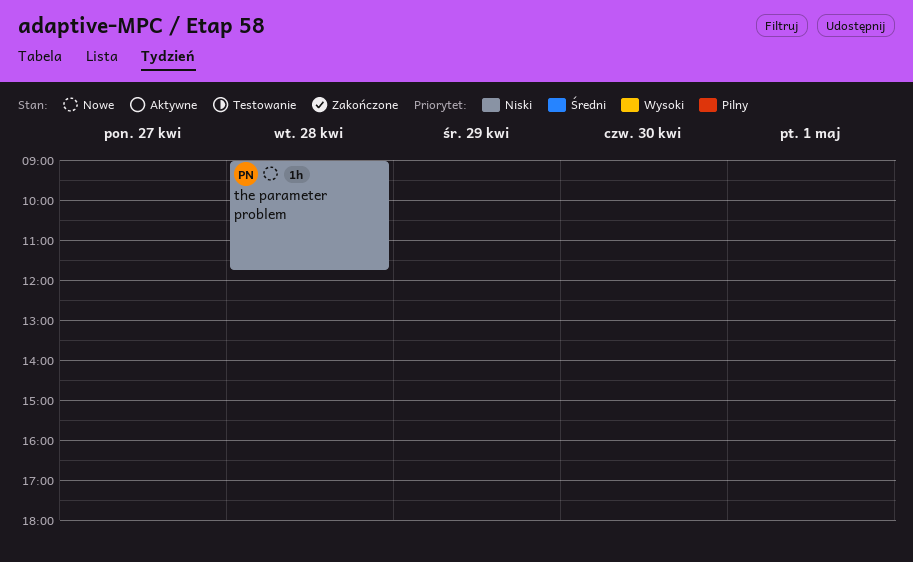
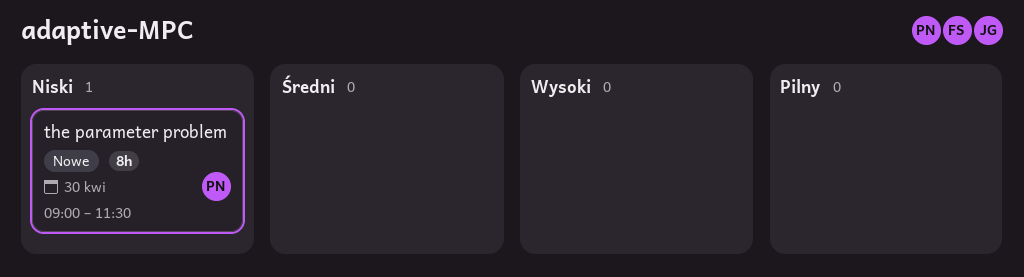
the parameter problem, estimate: 1h -> 8h
the parameter problem, day: Apr 28 -> Apr 30
the parameter problem, ends: 11:45 -> 11:30

